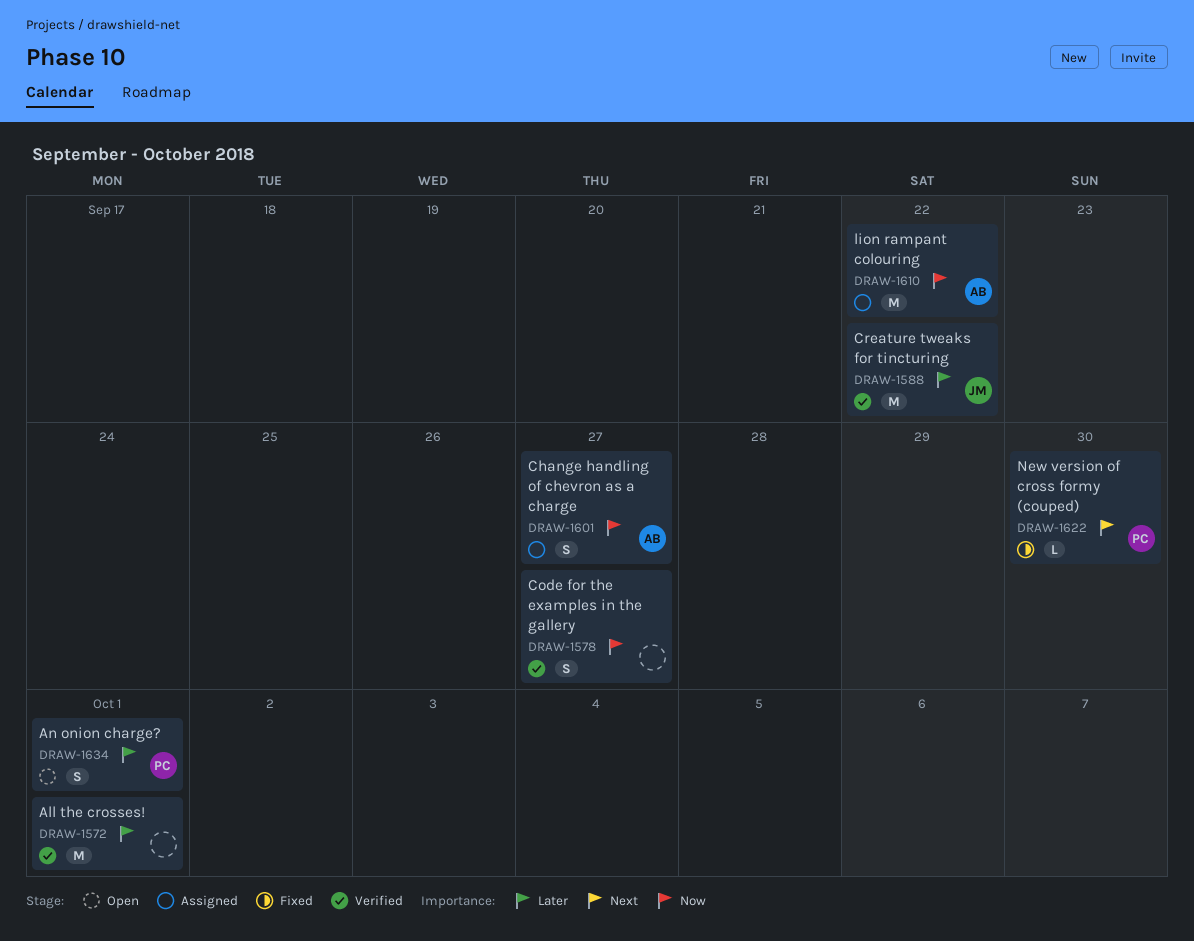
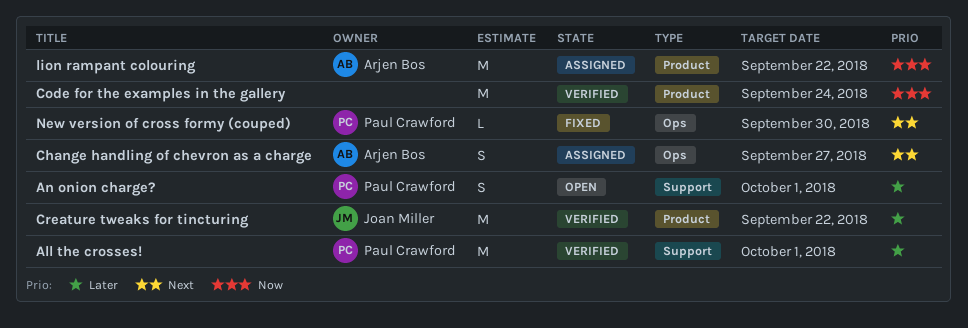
All the crosses!, owner: none -> Paul Crawford
Change handling of chevron as a charge, priority: Now -> Next
Code for the examples in the gallery, estimate: S -> M
Code for the examples in the gallery, due: Sep 27 -> Sep 24

